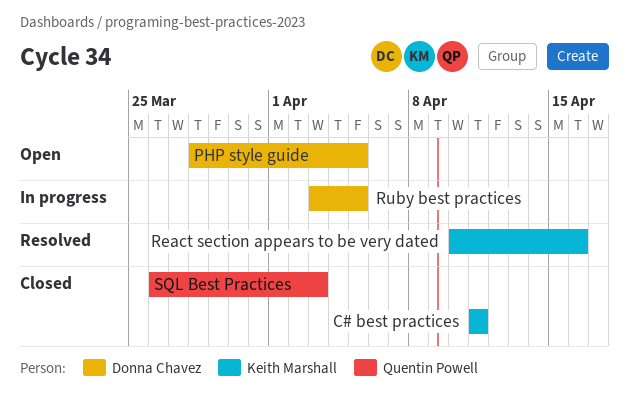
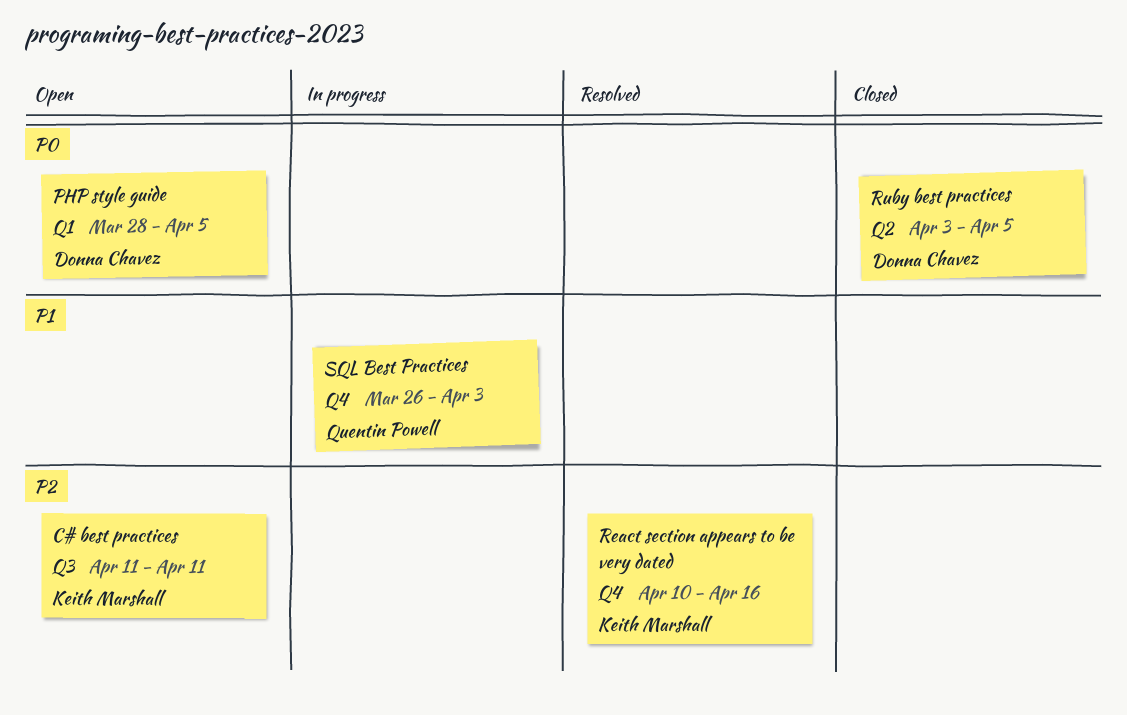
C# best practices, status: Closed -> Open
Ruby best practices, status: In progress -> Closed
SQL Best Practices, status: Closed -> In progress

